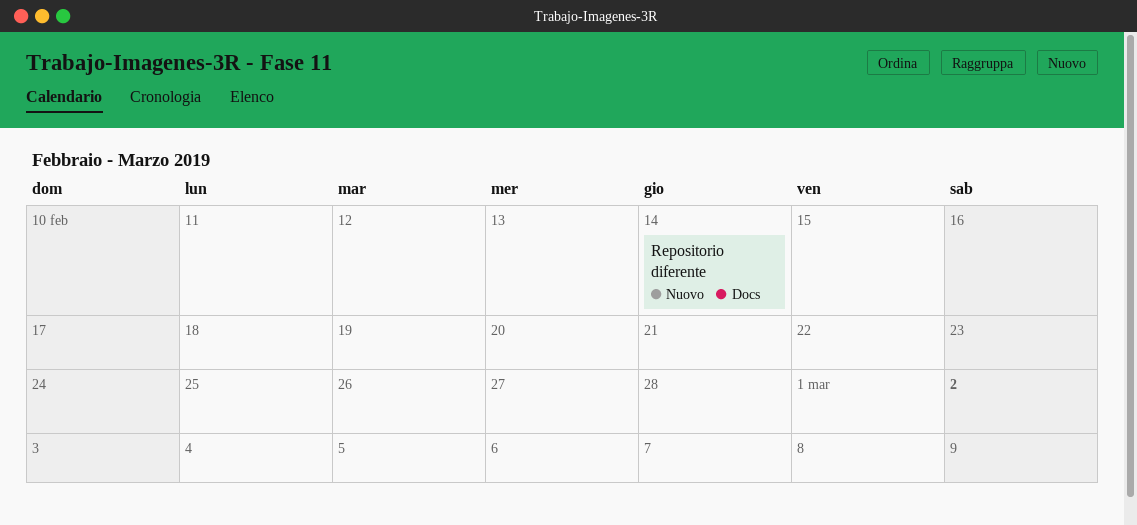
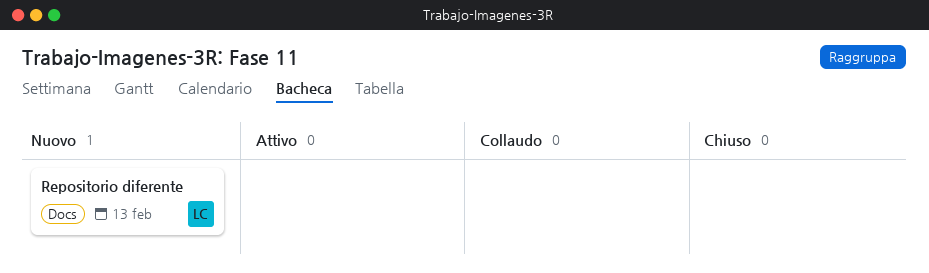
Repositorio diferente, due: Feb 14 -> Feb 13

